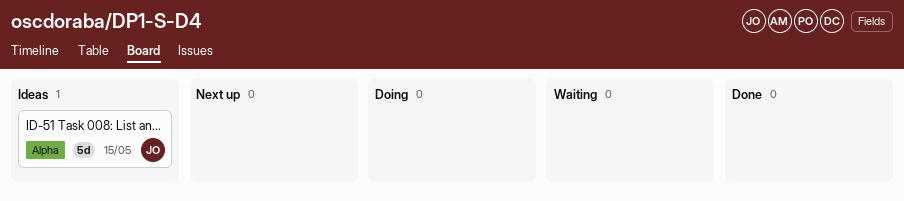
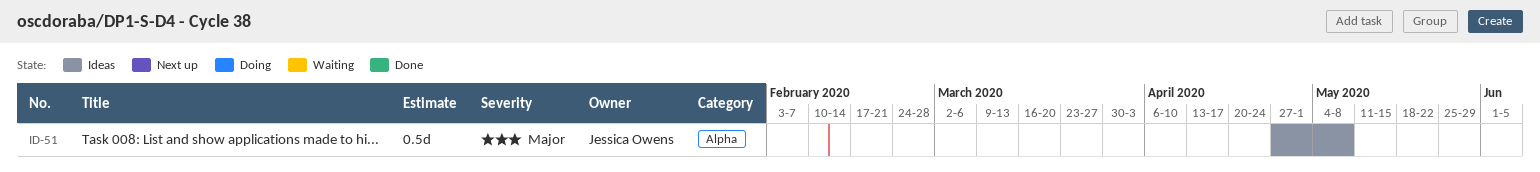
ID-51, estimate: 5d -> 0.5d
ID-51, due: May 15 -> May 8

